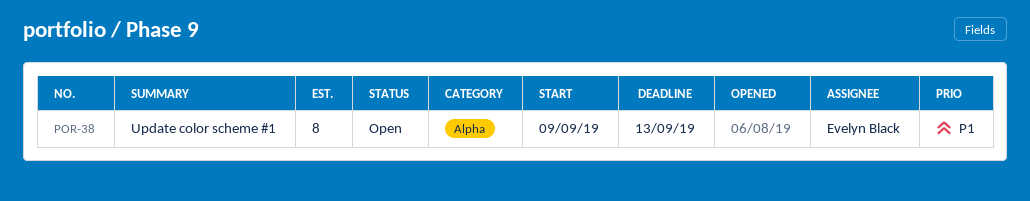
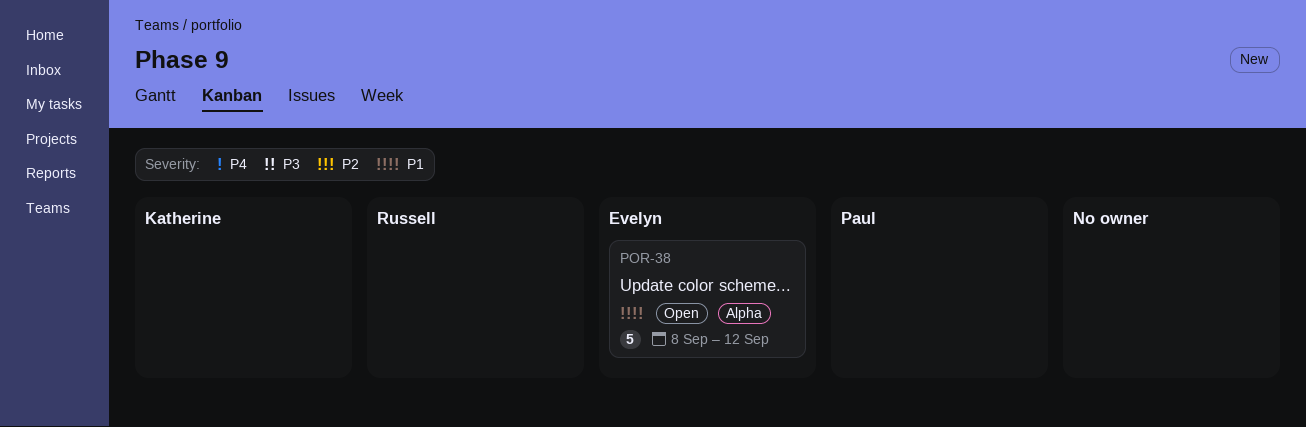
POR-38, estimate: 8 -> 5
POR-38, start: Sep 9 -> Sep 8
POR-38, due: Sep 13 -> Sep 12

